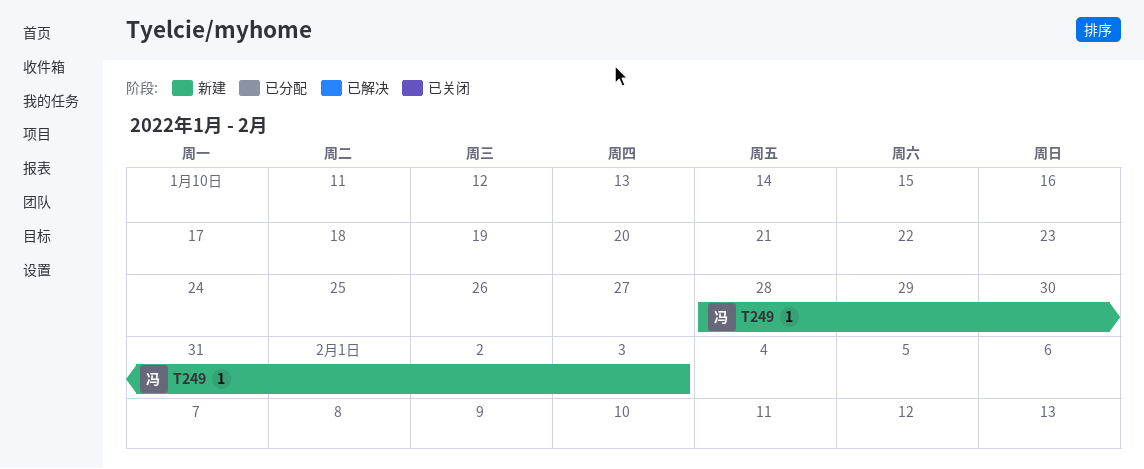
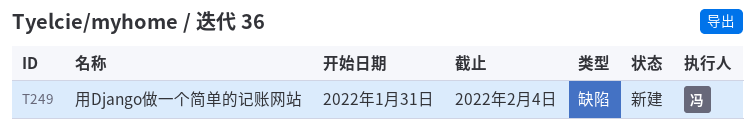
T249, start: Jan 28 -> Jan 31
T249, due: Feb 3 -> Feb 4

